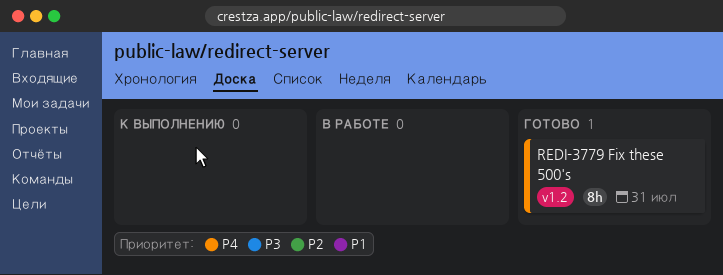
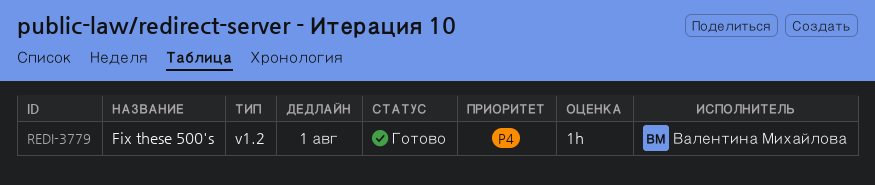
REDI-3779, estimate: 8h -> 1h
REDI-3779, due: Jul 31 -> Aug 1

